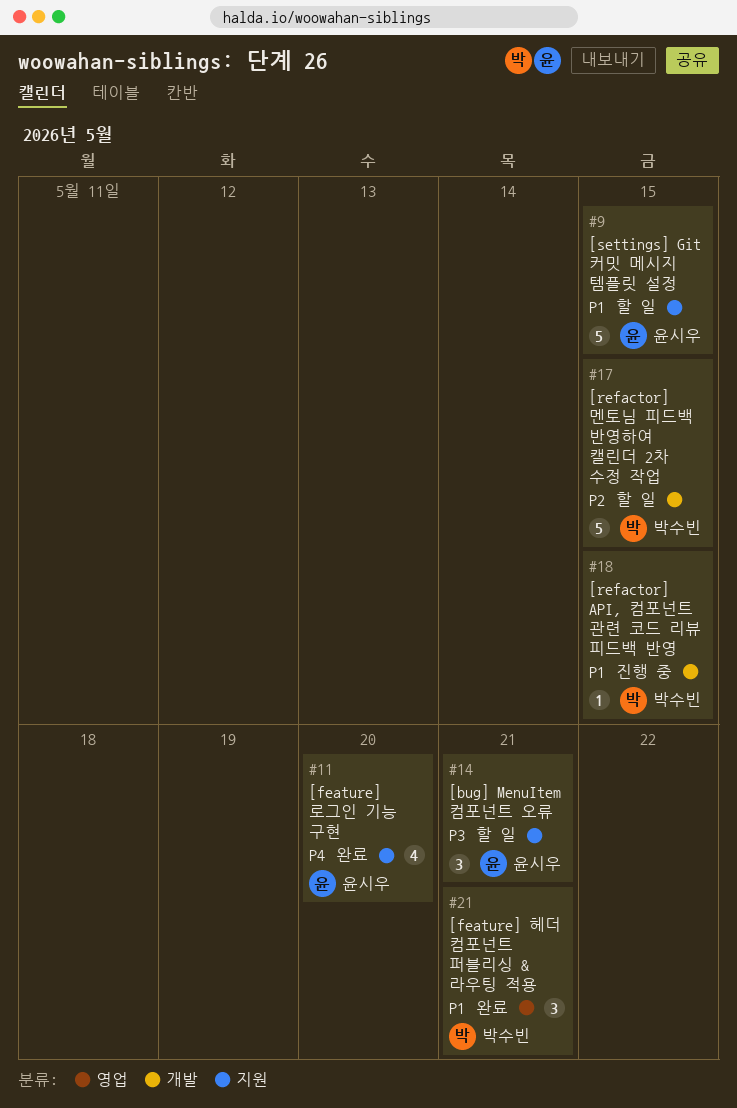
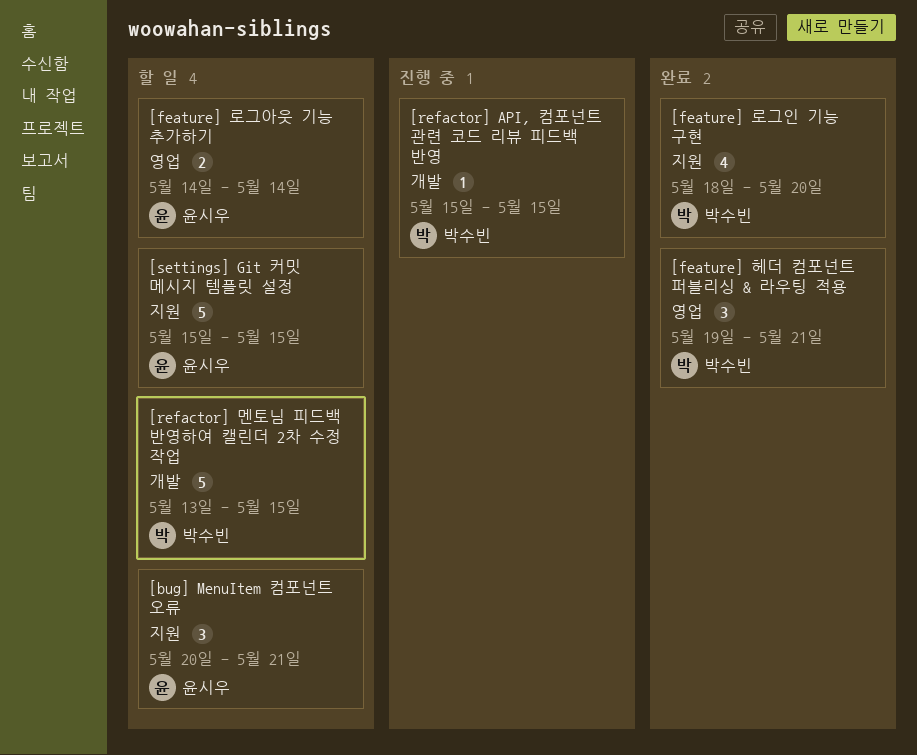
[feature] 로그아웃 기능 추가하기: none -> present
[feature] 로그인 기능 구현, owner: 윤시우 -> 박수빈

